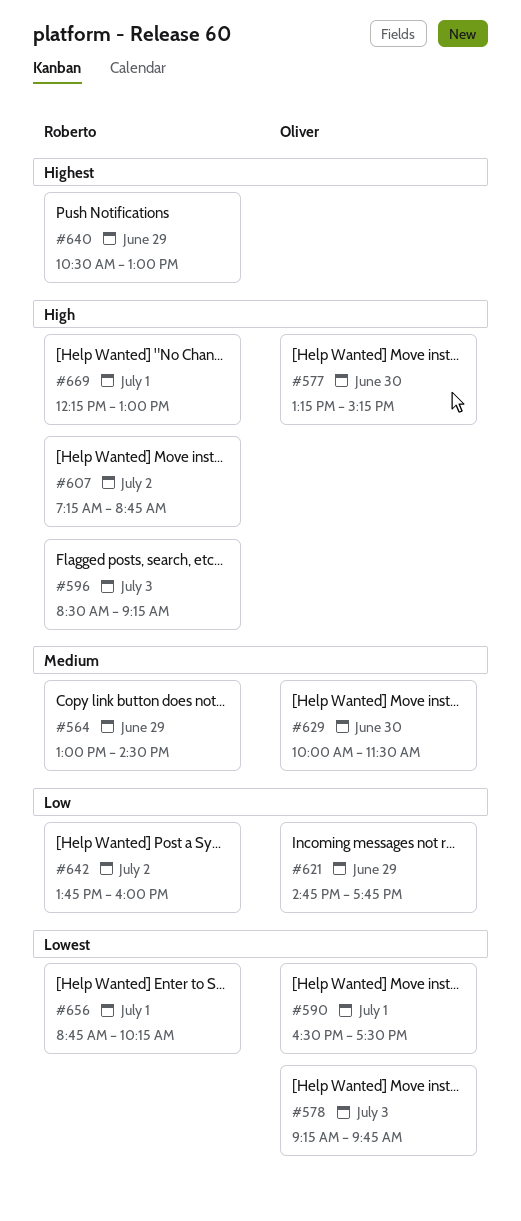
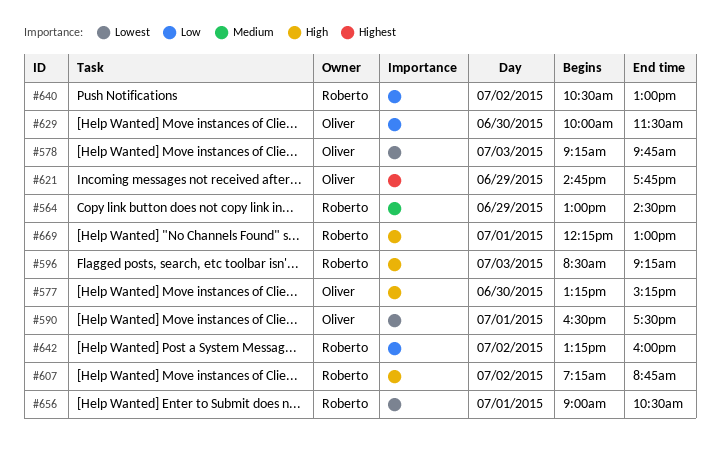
#621, priority: Low -> Highest
#629, priority: Medium -> Low
#640, priority: Highest -> Low
#640, day: Jun 29 -> Jul 2
#642, begins: 13:45 -> 13:15
#656, begins: 08:45 -> 09:00
#656, ends: 10:15 -> 10:30

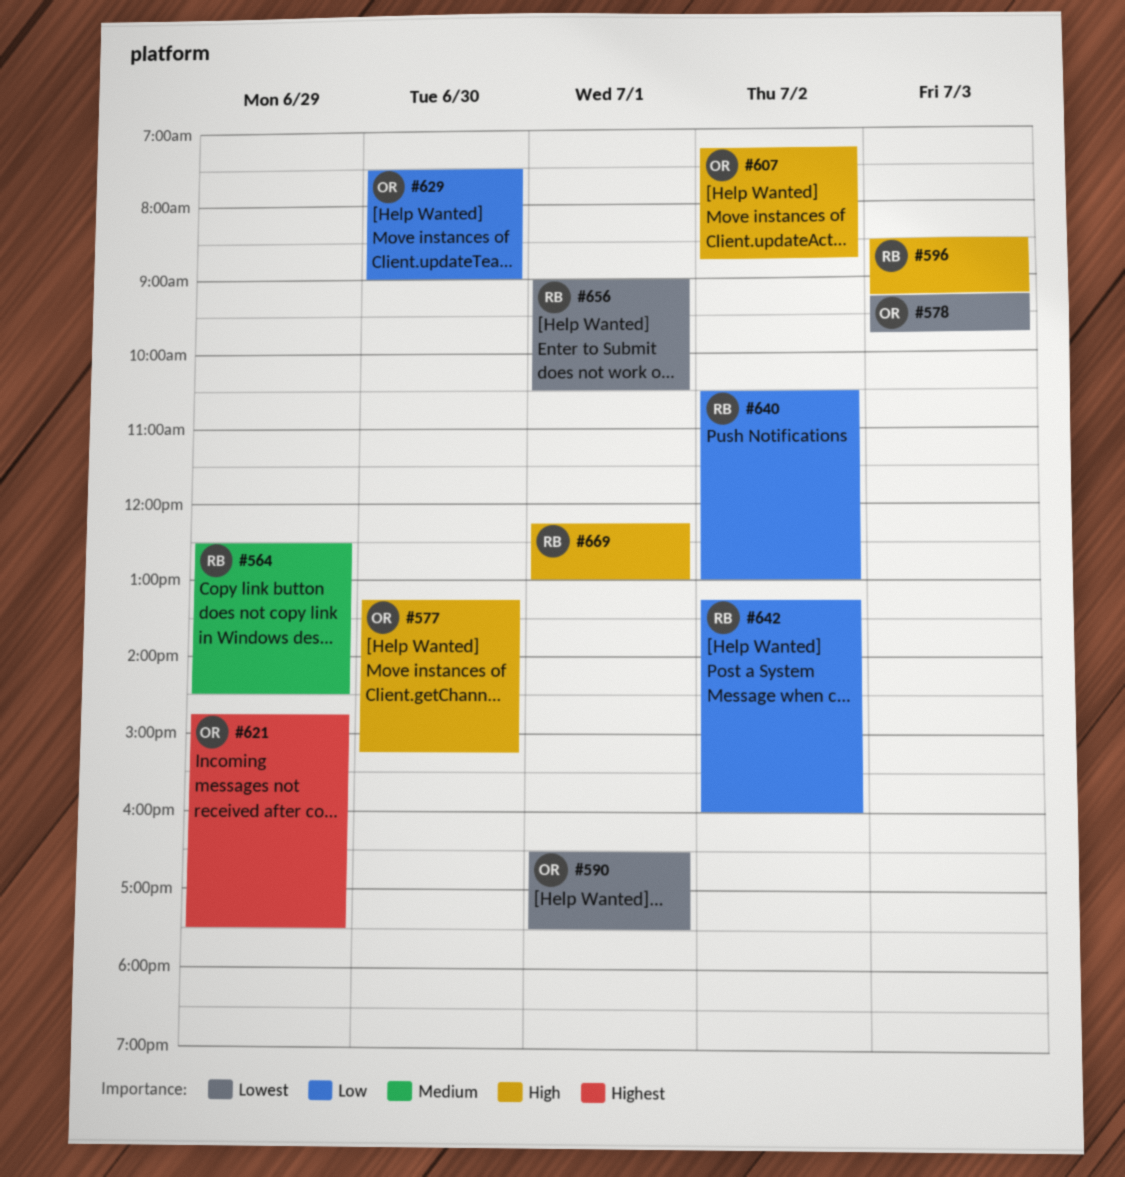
#564, begins: 13:00 -> 12:30
#607, owner: Roberto -> Oliver
#621, ends: 17:45 -> 17:30
#629, begins: 10:00 -> 07:30
#629, ends: 11:30 -> 09:00

